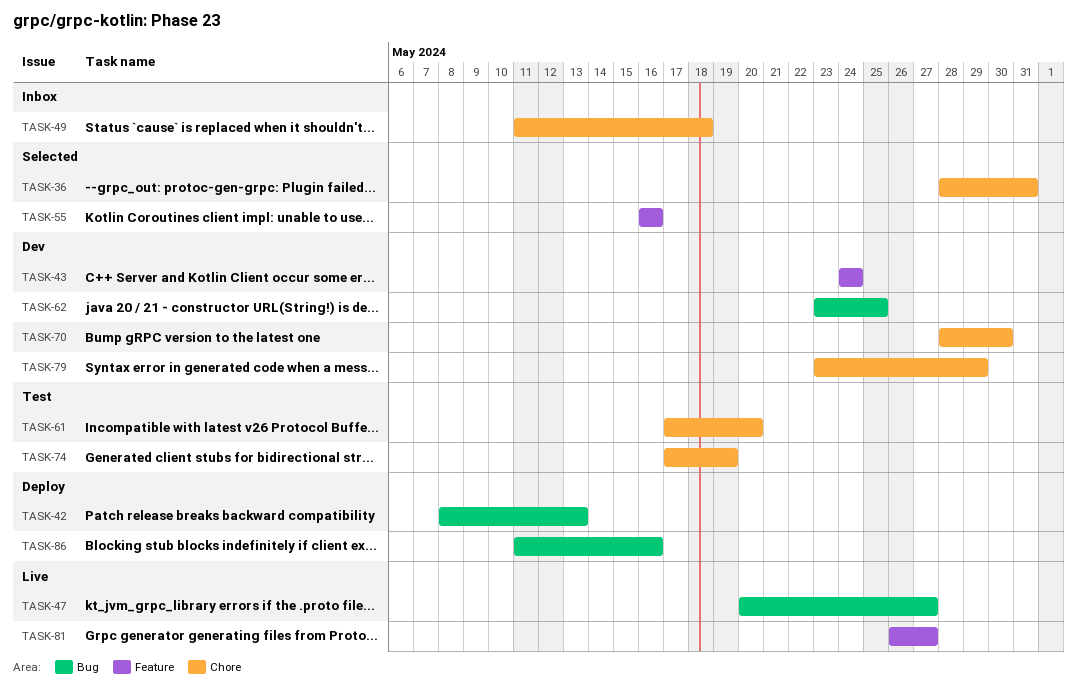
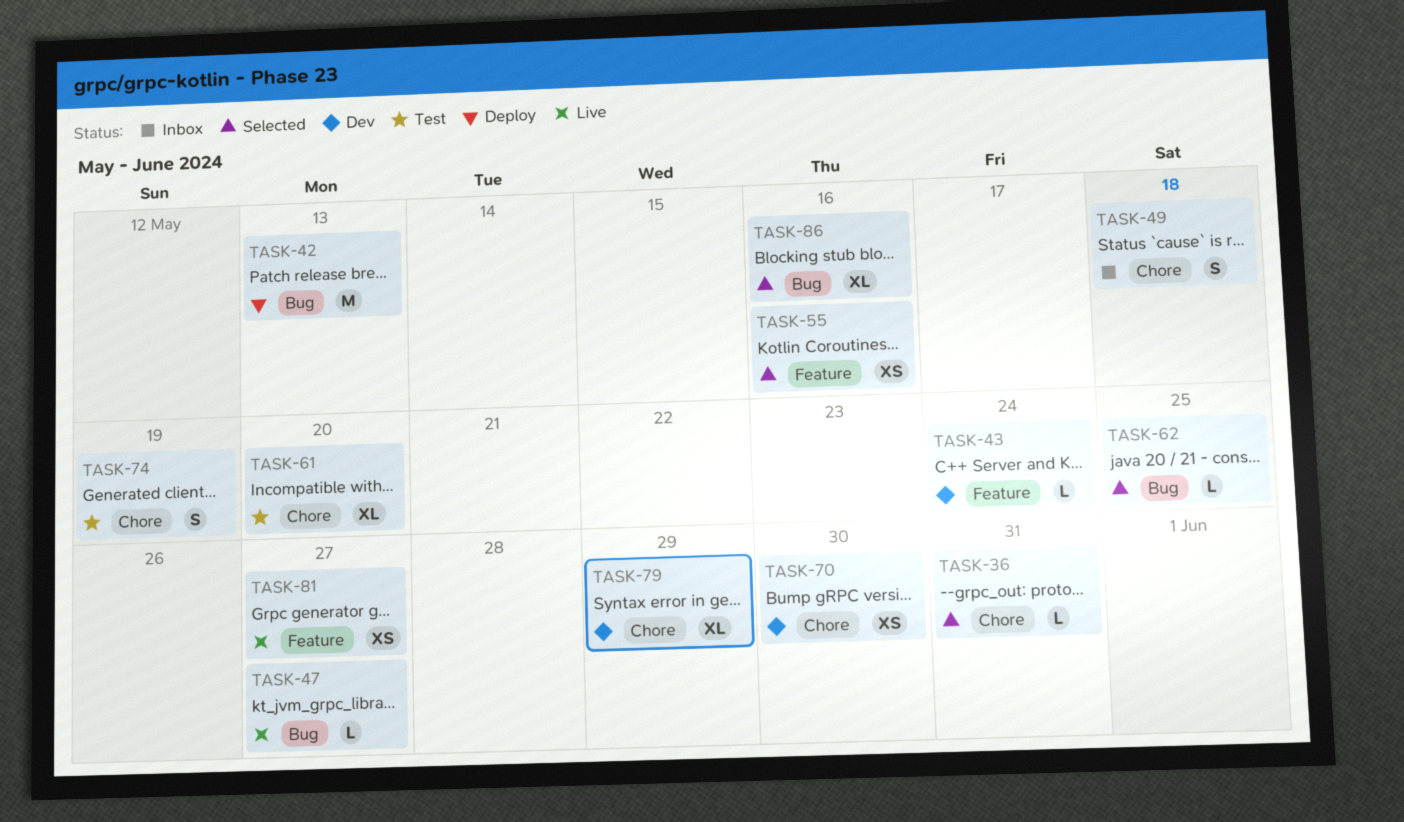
TASK-62, status: Dev -> Selected
TASK-86, status: Deploy -> Selected

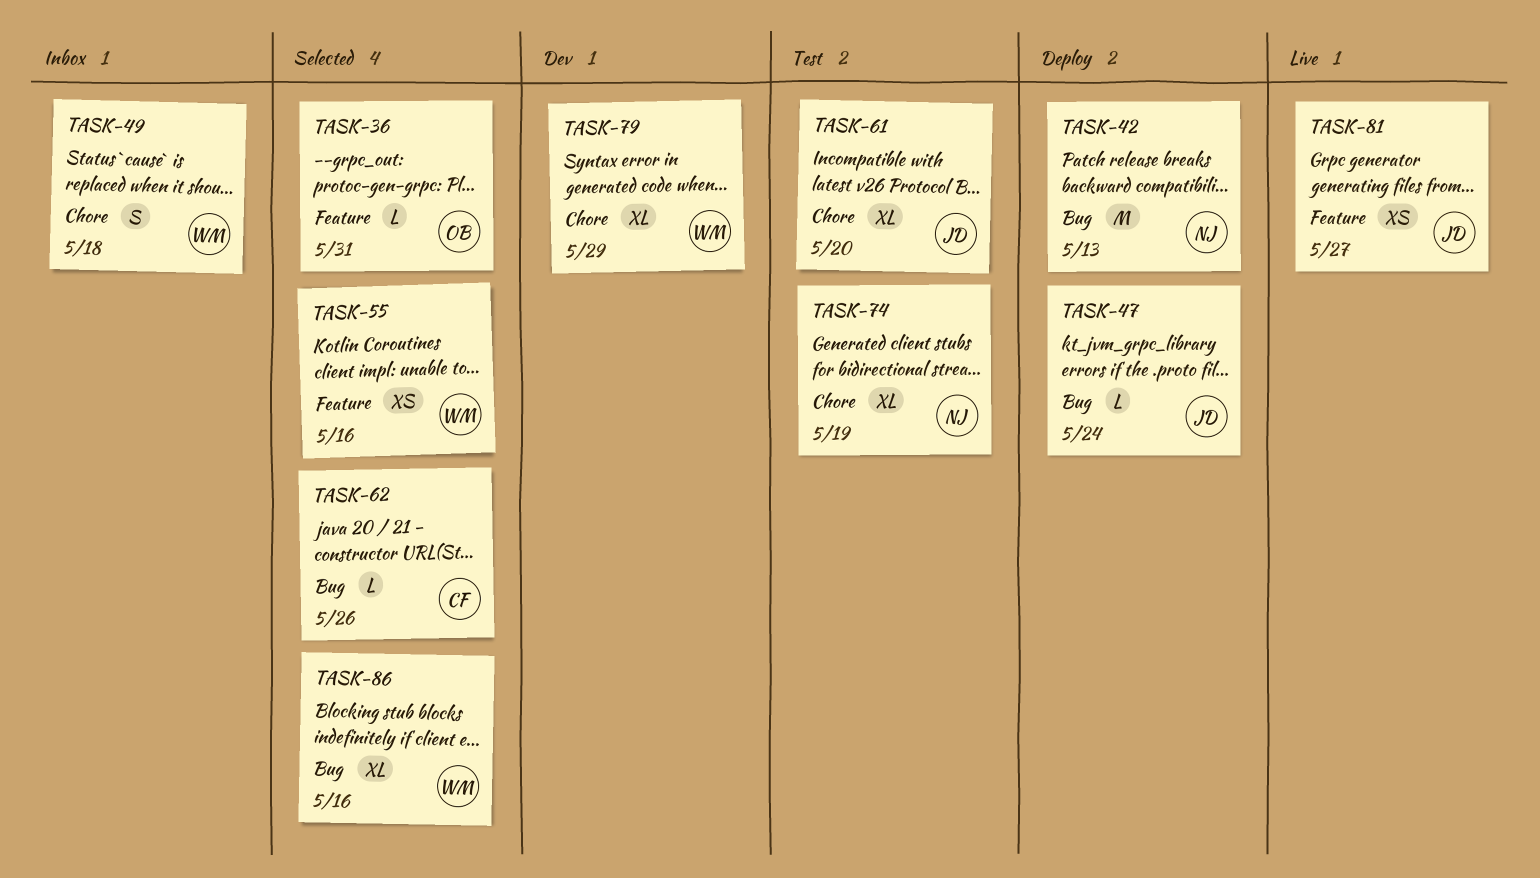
TASK-36, label: Chore -> Feature
TASK-43: present -> none
TASK-47, status: Live -> Deploy
TASK-47, due: May 27 -> May 24
TASK-62, due: May 25 -> May 26
TASK-70: present -> none
TASK-74, estimate: S -> XL

